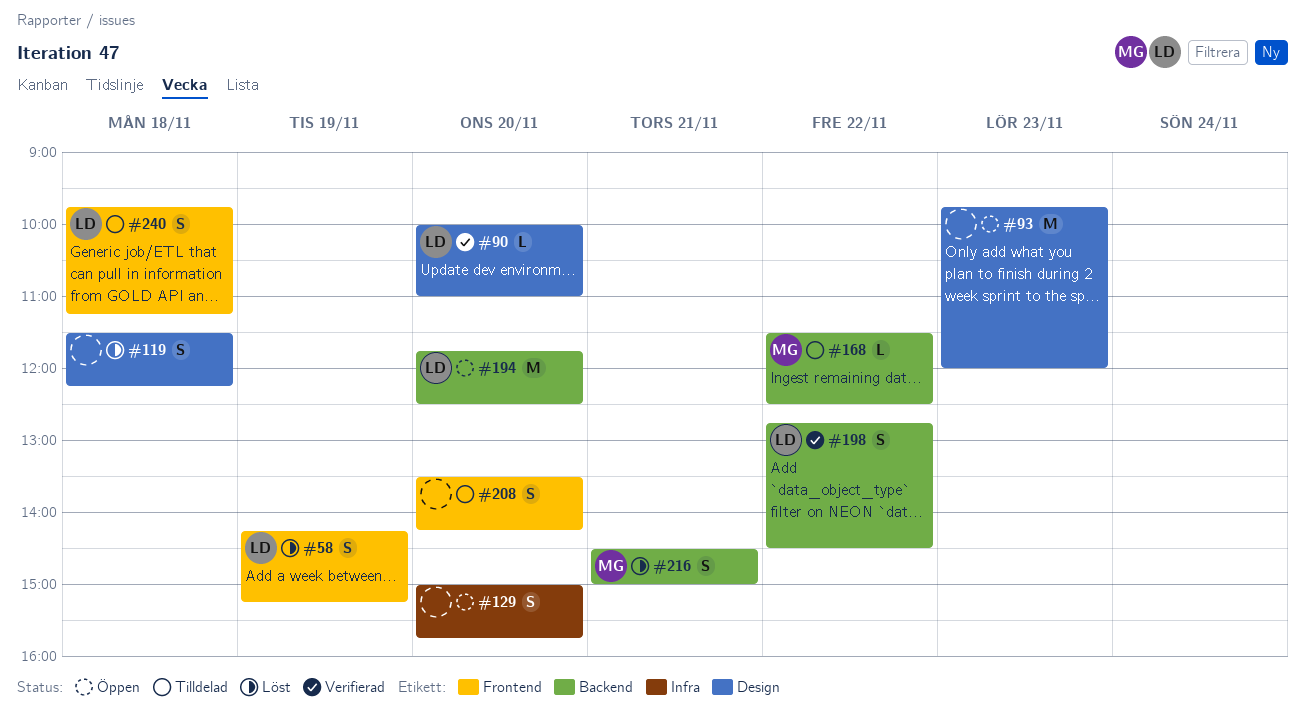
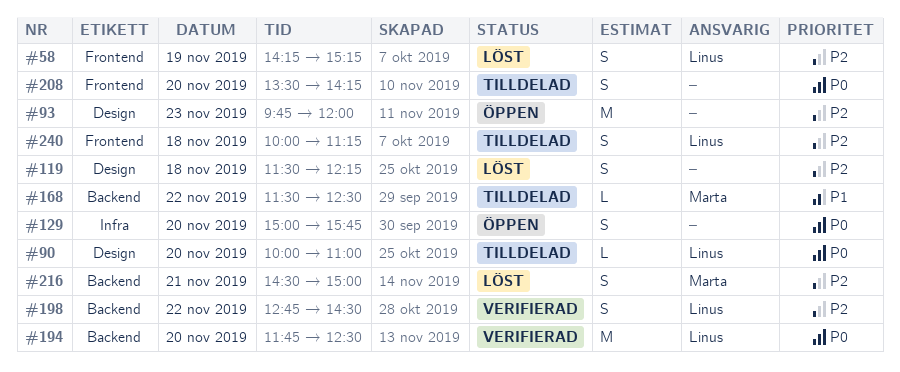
#90, status: Verifierad -> Tilldelad
#194, status: Öppen -> Verifierad
#240, begins: 09:45 -> 10:00

